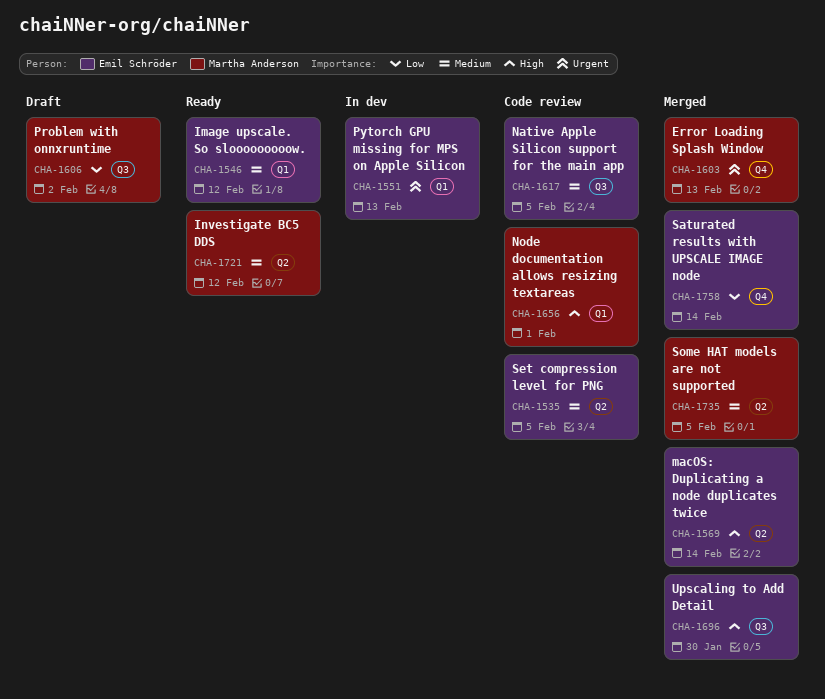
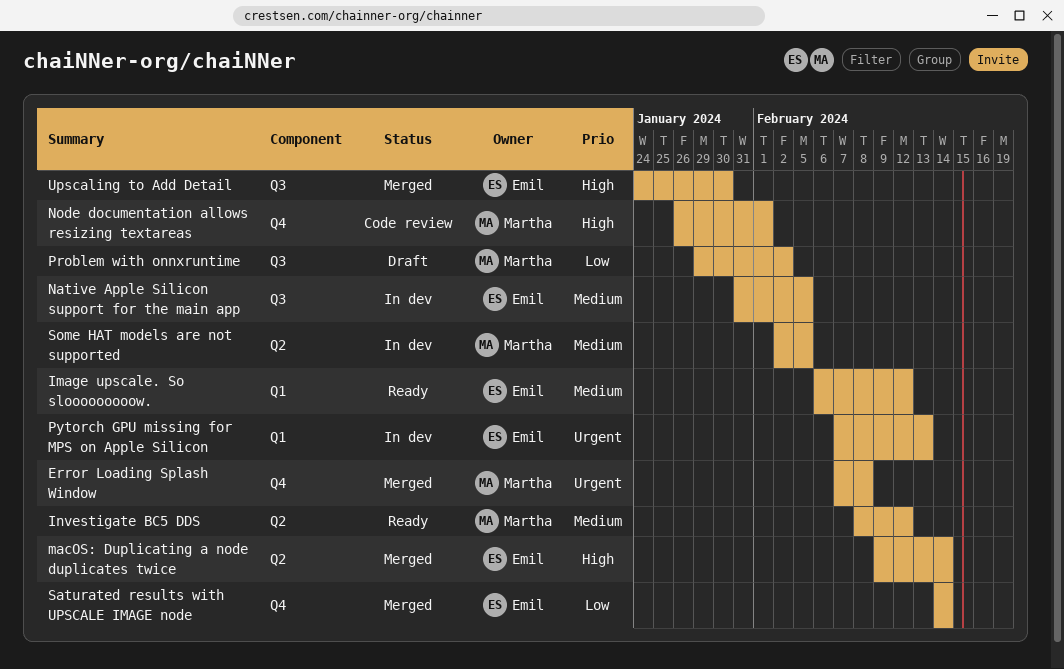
Error Loading Splash Window, due: Feb 13 -> Feb 8
Native Apple Silicon support for the main app, status: Code review -> In dev
Node documentation allows resizing textareas, label: Q1 -> Q4
Set compression level for PNG: present -> none
Some HAT models are not supported, status: Merged -> In dev

